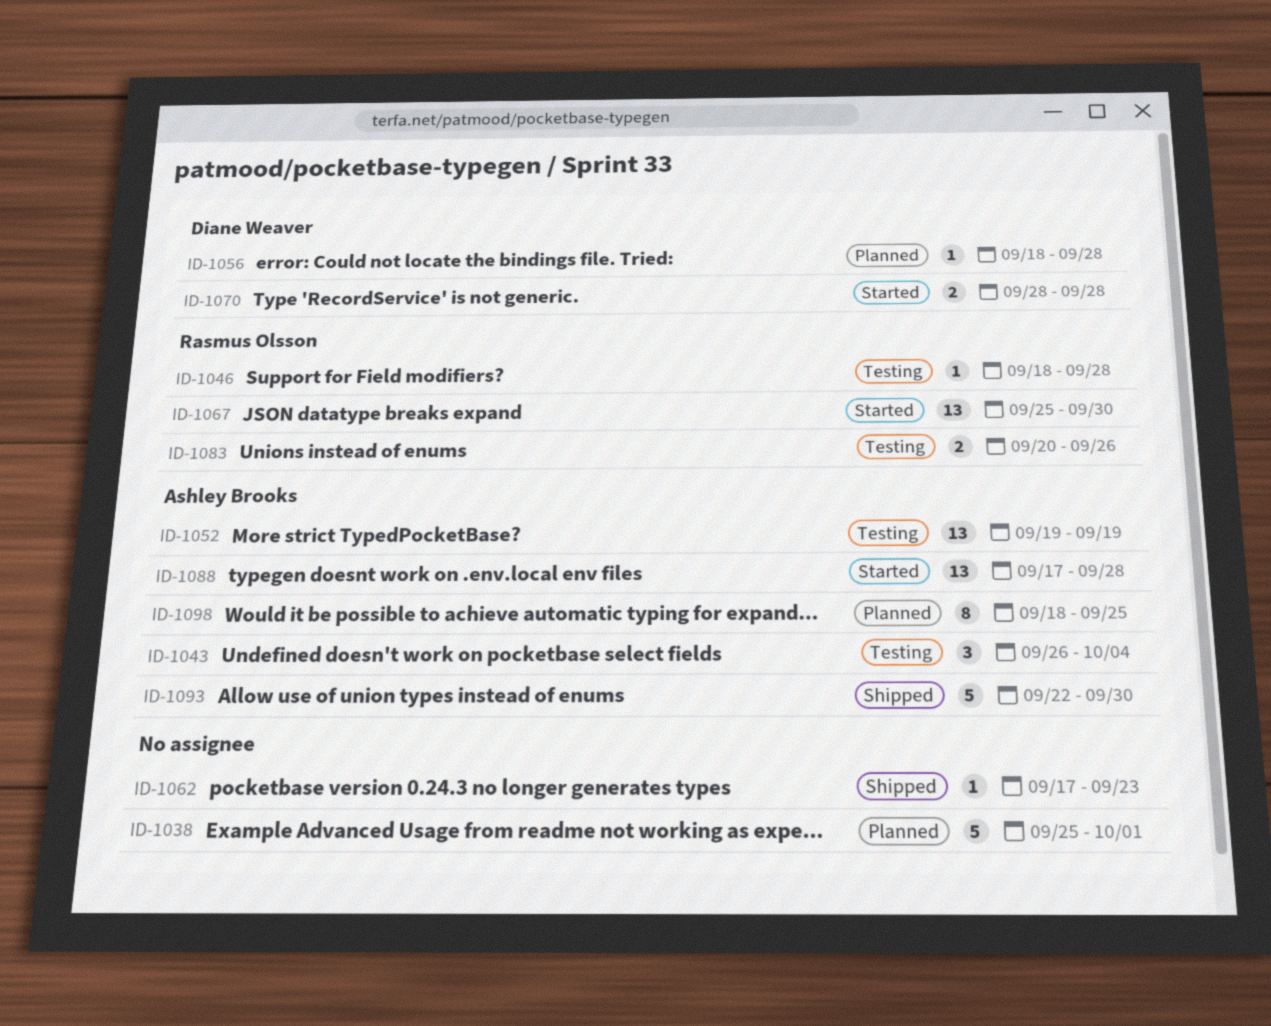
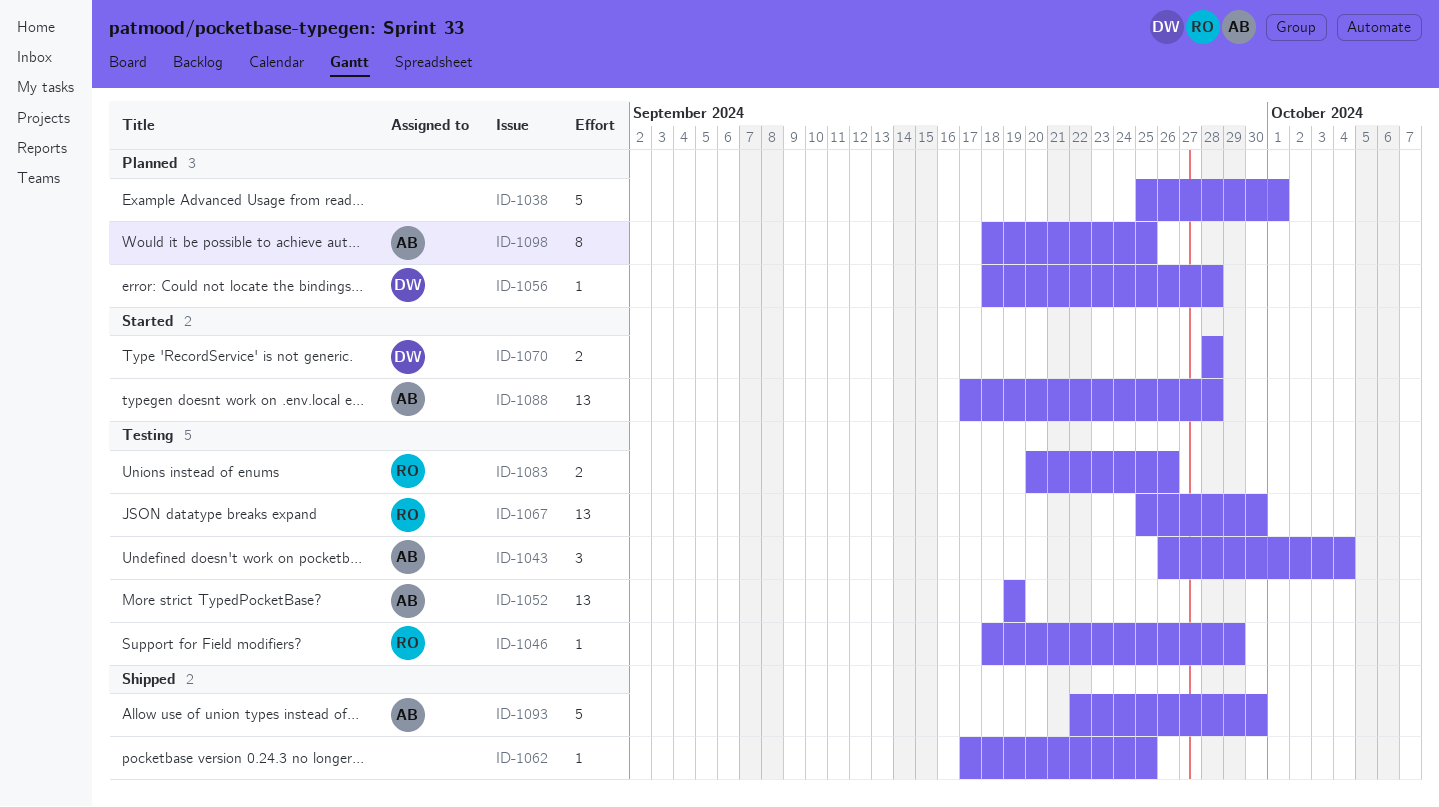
ID-1046, due: Sep 28 -> Sep 29
ID-1062, due: Sep 23 -> Sep 25
ID-1067, status: Started -> Testing

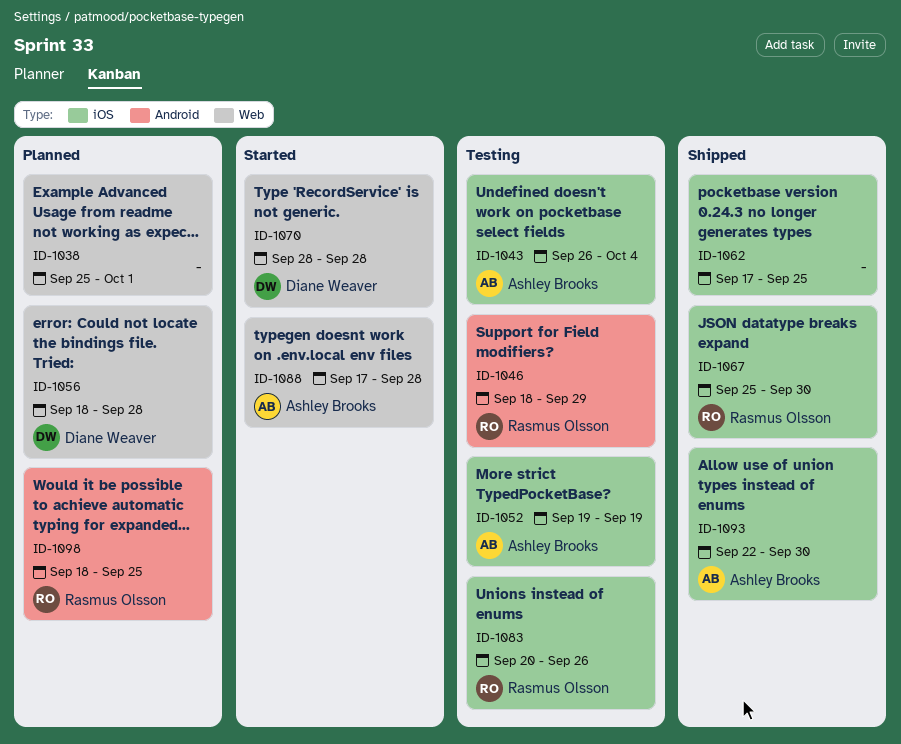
ID-1067, status: Testing -> Shipped
ID-1098, owner: Ashley Brooks -> Rasmus Olsson

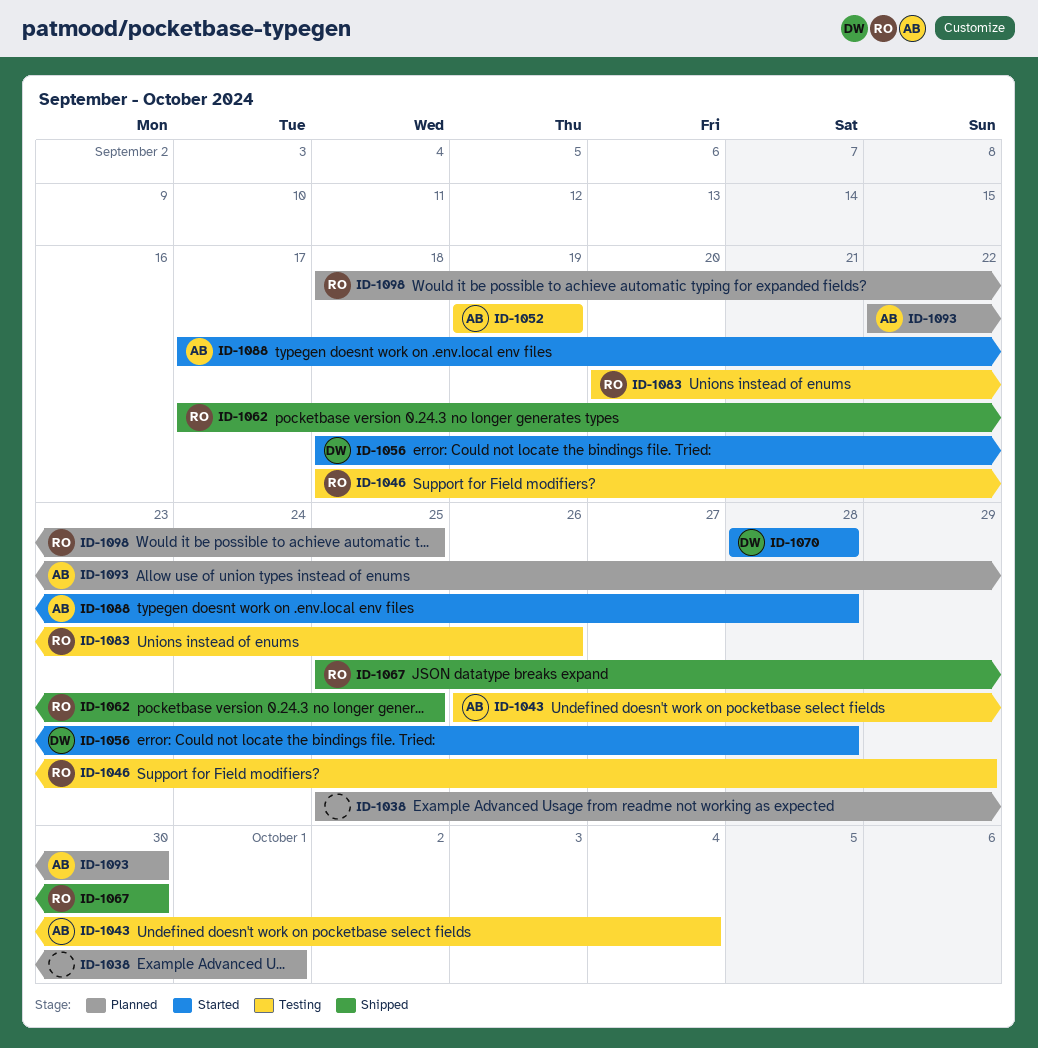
ID-1056, status: Planned -> Started
ID-1062, owner: none -> Rasmus Olsson
ID-1093, status: Shipped -> Planned

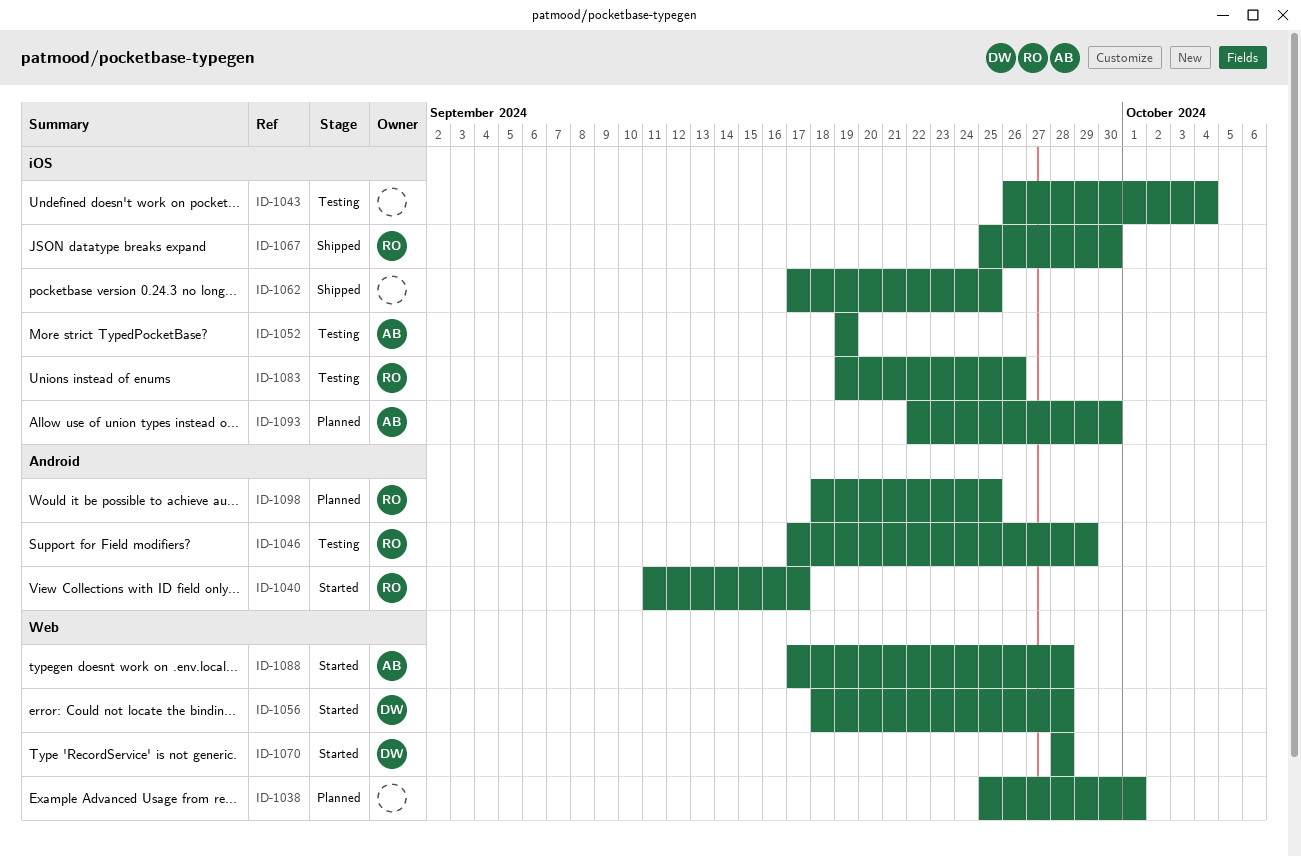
ID-1040: none -> present
ID-1043, owner: AB -> none
ID-1046, start: Sep 18 -> Sep 17
ID-1062, owner: RO -> none
ID-1083, start: Sep 20 -> Sep 19

